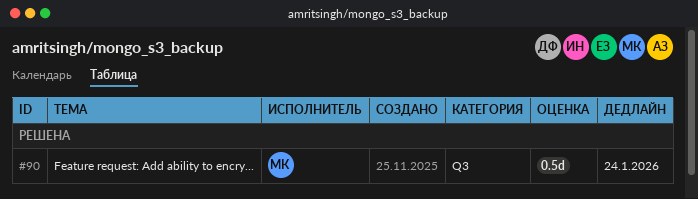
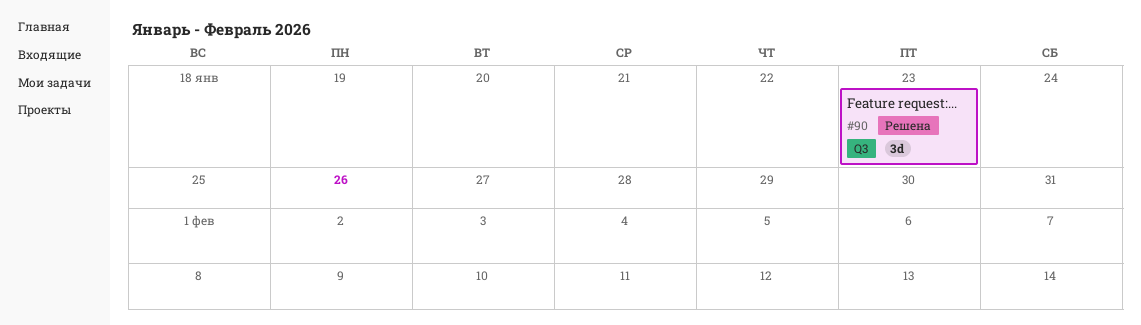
#90, estimate: 0.5d -> 3d
#90, due: Jan 24 -> Jan 23

